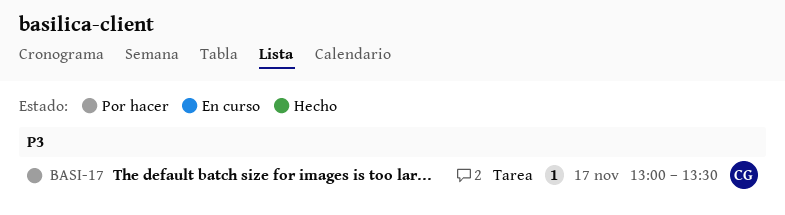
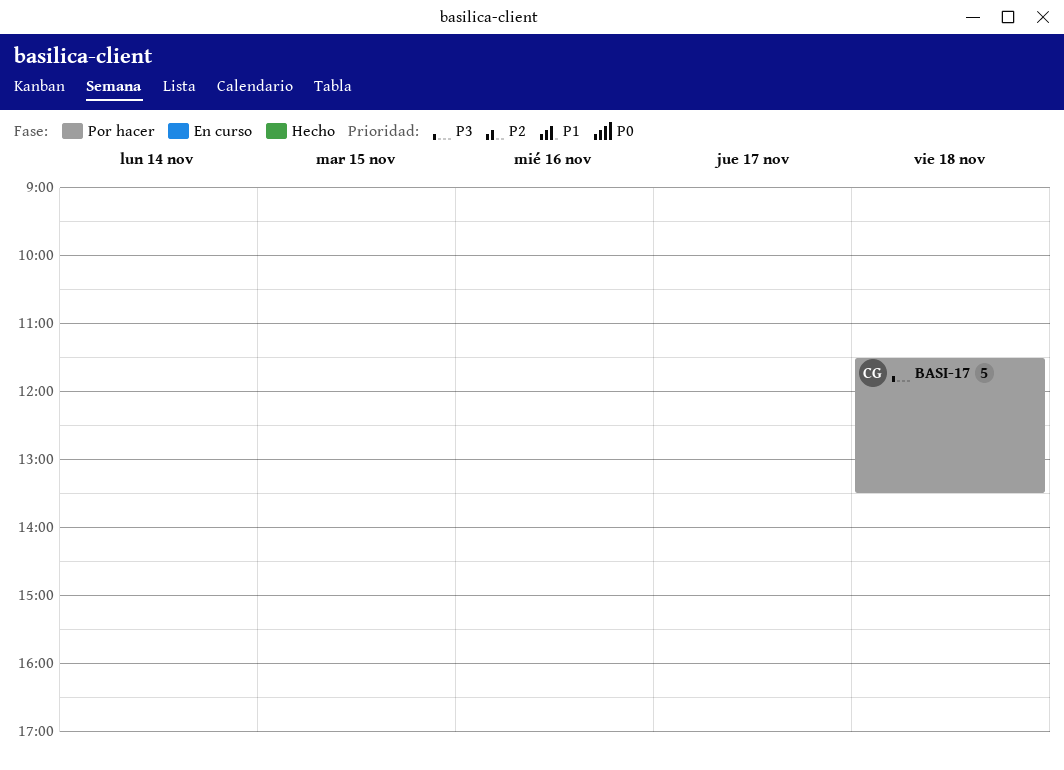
BASI-17, estimate: 1 -> 5
BASI-17, day: Nov 17 -> Nov 18
BASI-17, begins: 13:00 -> 11:30

